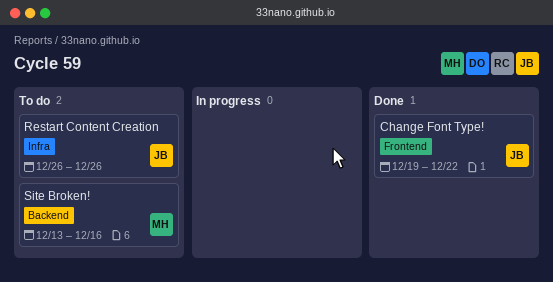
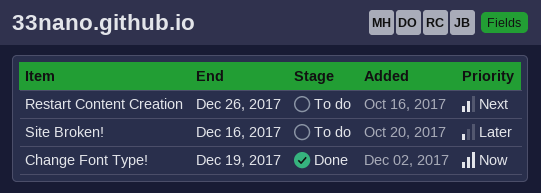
Change Font Type!, due: Dec 22 -> Dec 19

